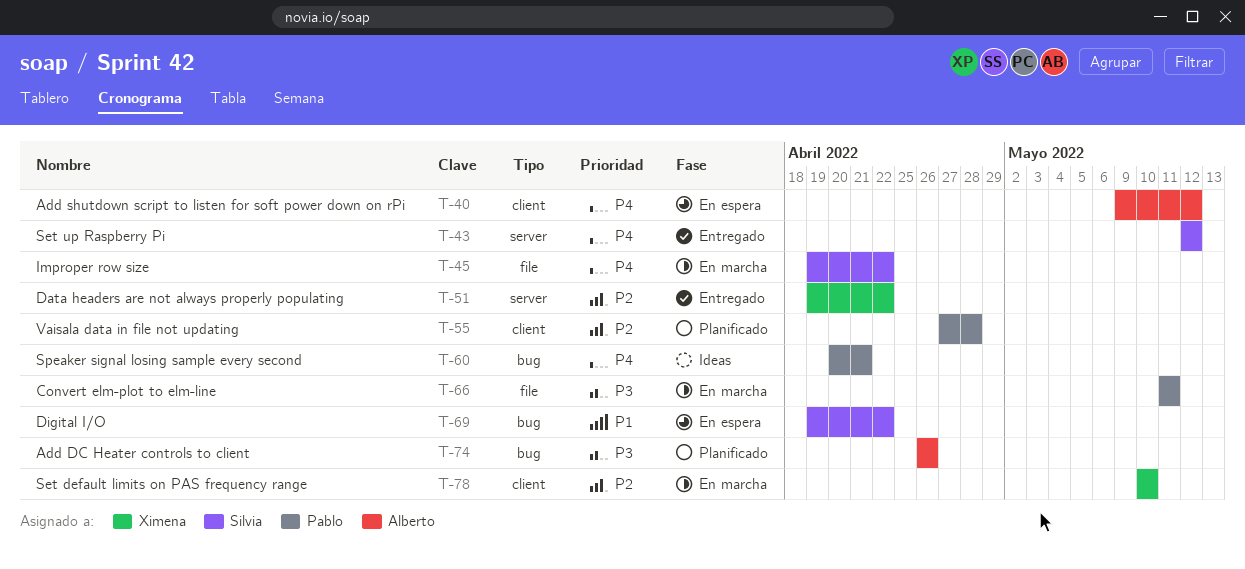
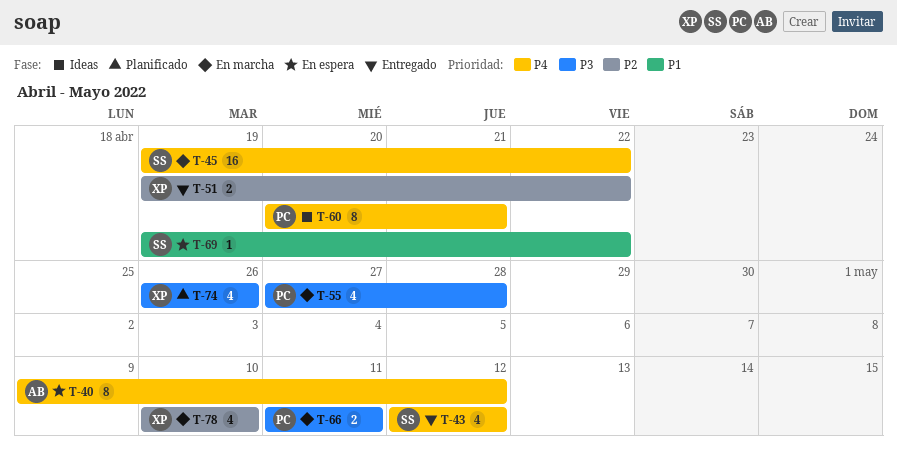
T-55, status: Planificado -> En marcha
T-55, priority: P2 -> P3
T-74, owner: Alberto -> Ximena

